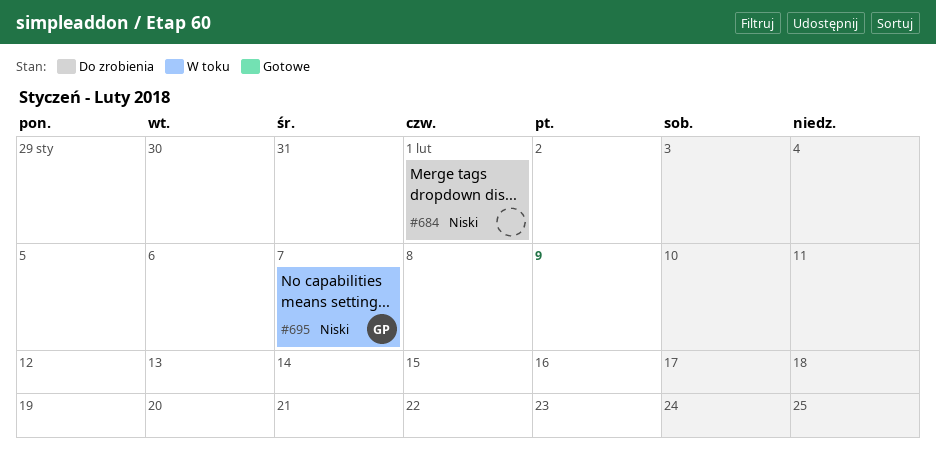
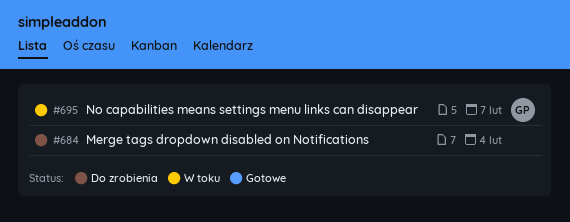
#684, due: Feb 1 -> Feb 4

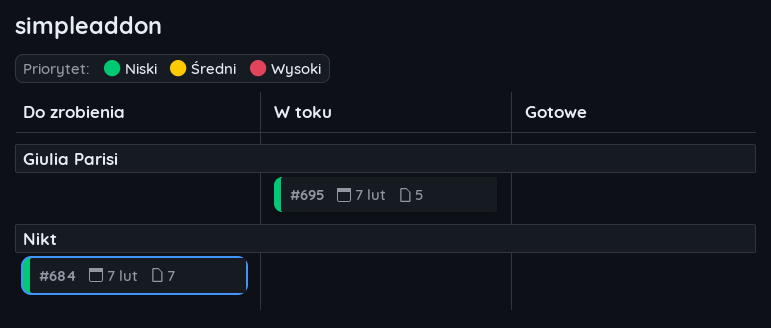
#684, due: Feb 4 -> Feb 7

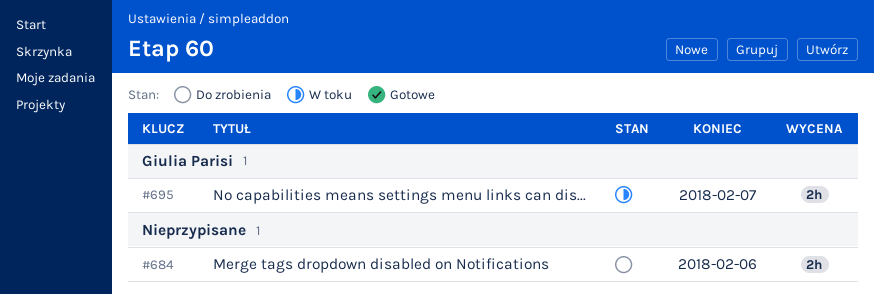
#684, due: Feb 7 -> Feb 6

